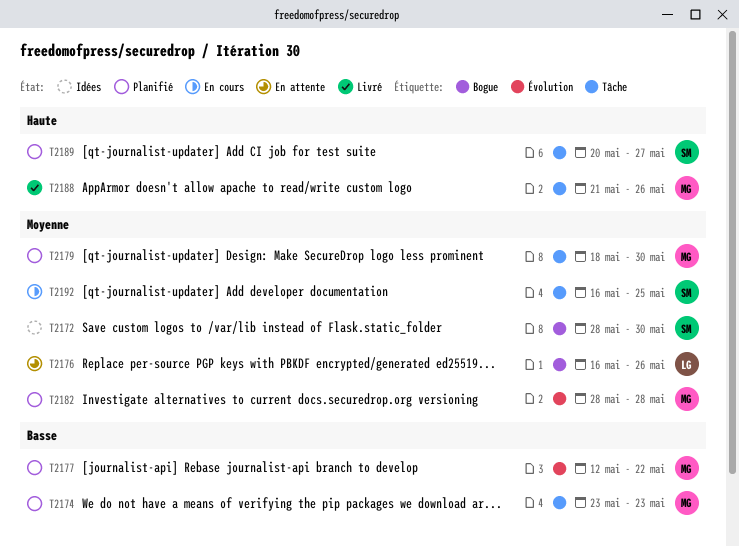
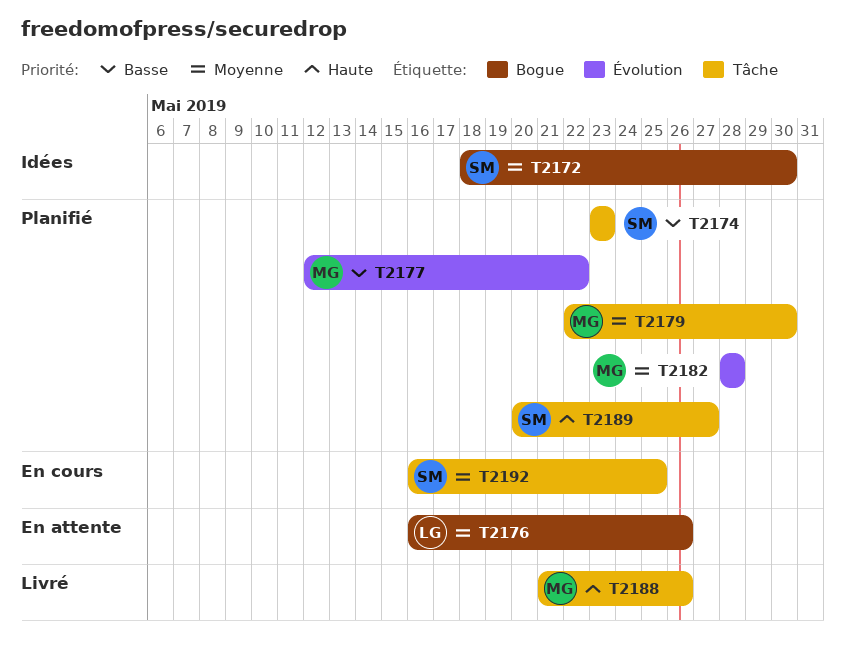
T2172, start: May 28 -> May 18
T2174, owner: MG -> SM
T2179, start: May 18 -> May 22

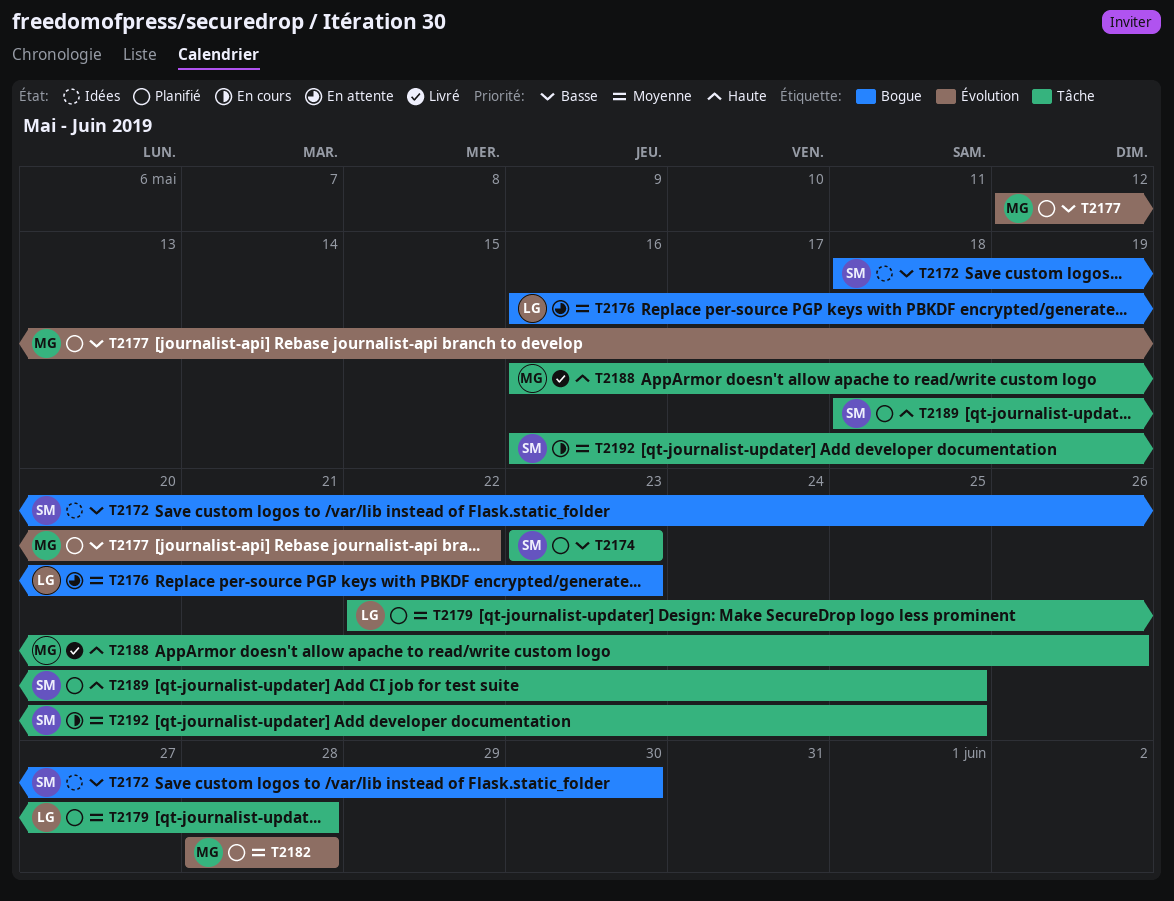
T2172, priority: Moyenne -> Basse
T2176, due: May 26 -> May 23
T2179, owner: MG -> LG
T2179, due: May 30 -> May 28
T2188, start: May 21 -> May 16
T2189, start: May 20 -> May 18
T2189, due: May 27 -> May 25

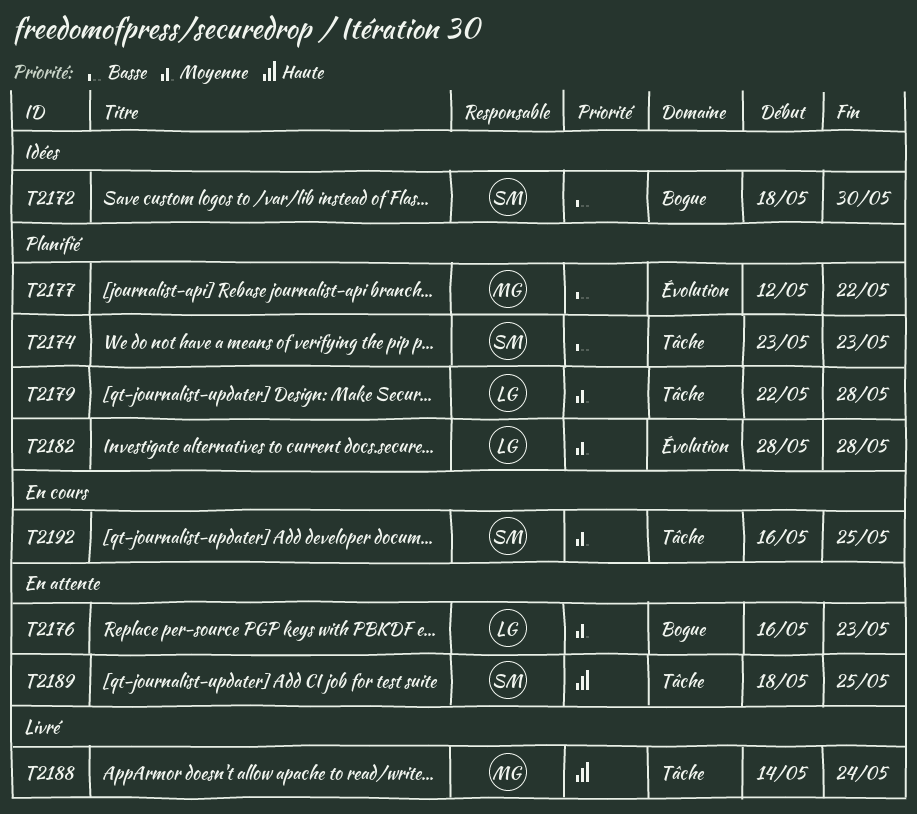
T2182, owner: MG -> LG
T2188, start: May 16 -> May 14
T2188, due: May 26 -> May 24
T2189, status: Planifié -> En attente

